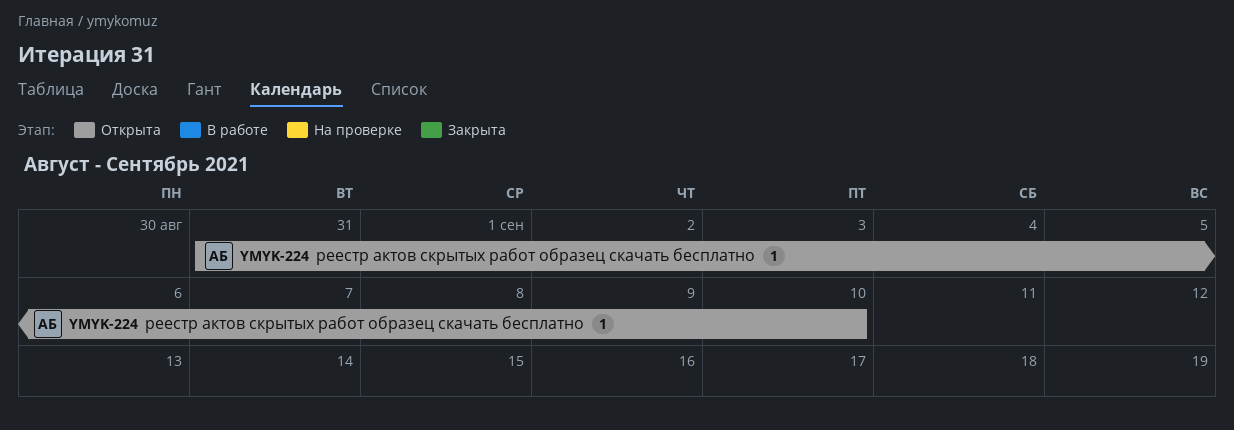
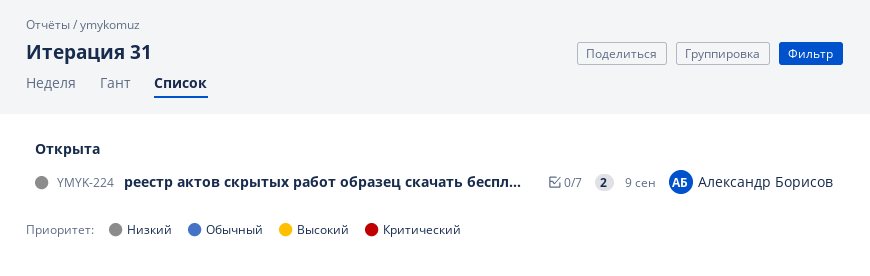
YMYK-224, estimate: 1 -> 2
YMYK-224, due: Sep 10 -> Sep 9

